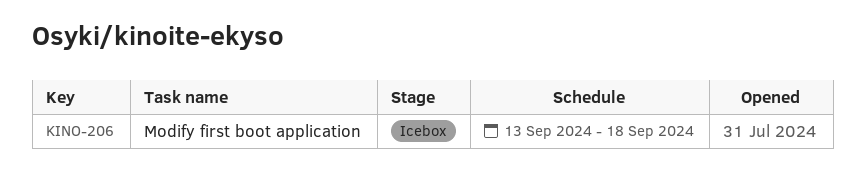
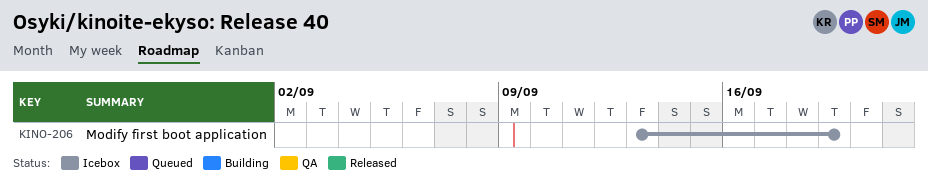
KINO-206, due: Sep 18 -> Sep 19

